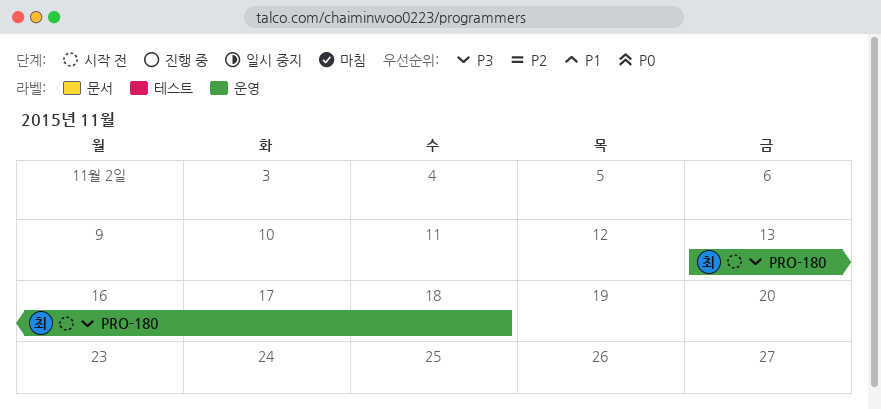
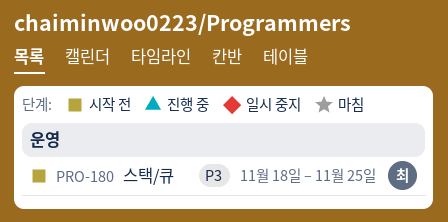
PRO-180, start: Nov 13 -> Nov 18
PRO-180, due: Nov 18 -> Nov 25

